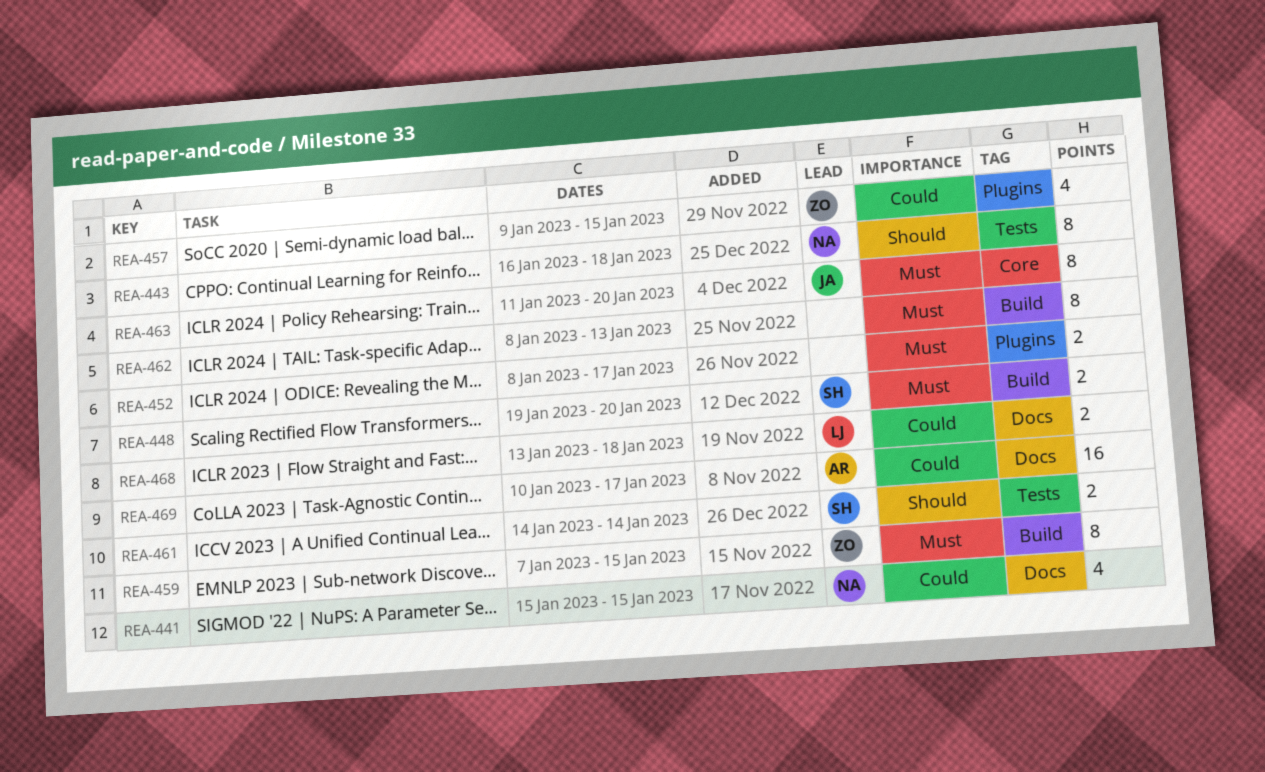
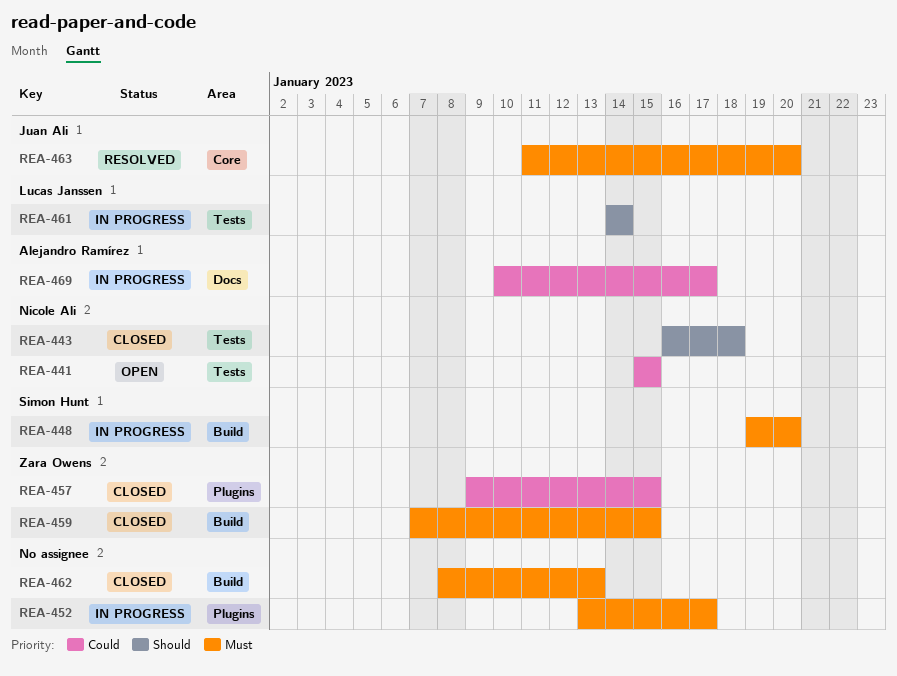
REA-441, label: Docs -> Tests
REA-452, start: Jan 8 -> Jan 13
REA-461, owner: Simon Hunt -> Lucas Janssen
REA-468: present -> none

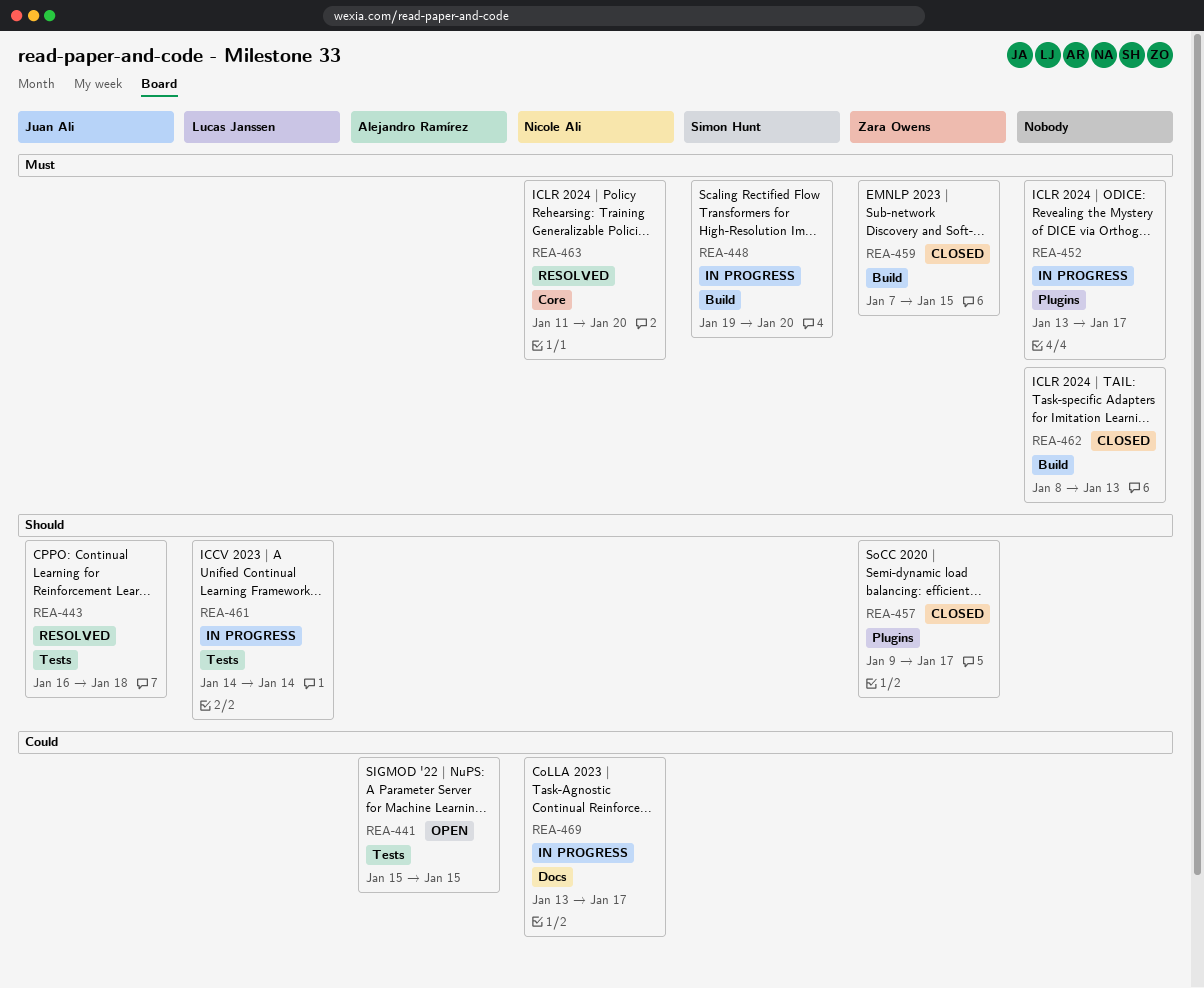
REA-441, owner: Nicole Ali -> Alejandro Ramírez
REA-443, status: Closed -> Resolved
REA-443, owner: Nicole Ali -> Juan Ali
REA-457, priority: Could -> Should
REA-457, due: Jan 15 -> Jan 17
REA-463, owner: Juan Ali -> Nicole Ali
REA-469, owner: Alejandro Ramírez -> Nicole Ali
REA-469, start: Jan 10 -> Jan 13

